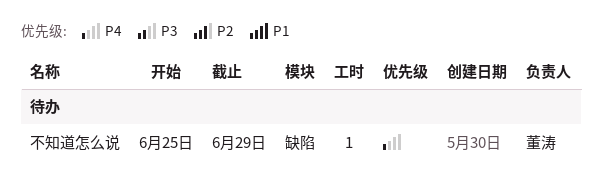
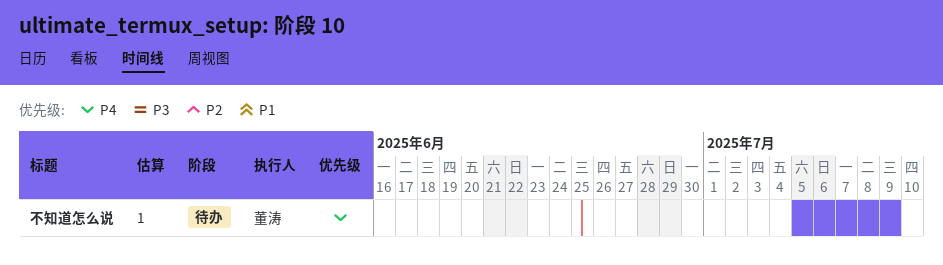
不知道怎么说, start: Jun 25 -> Jul 5
不知道怎么说, due: Jun 29 -> Jul 9

